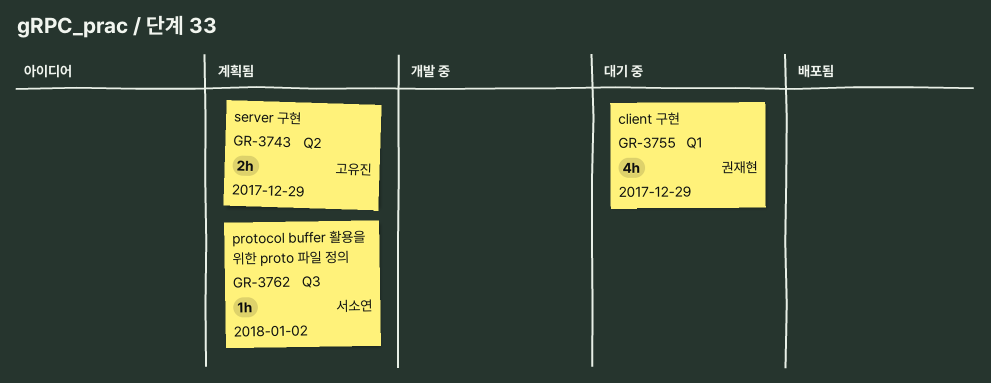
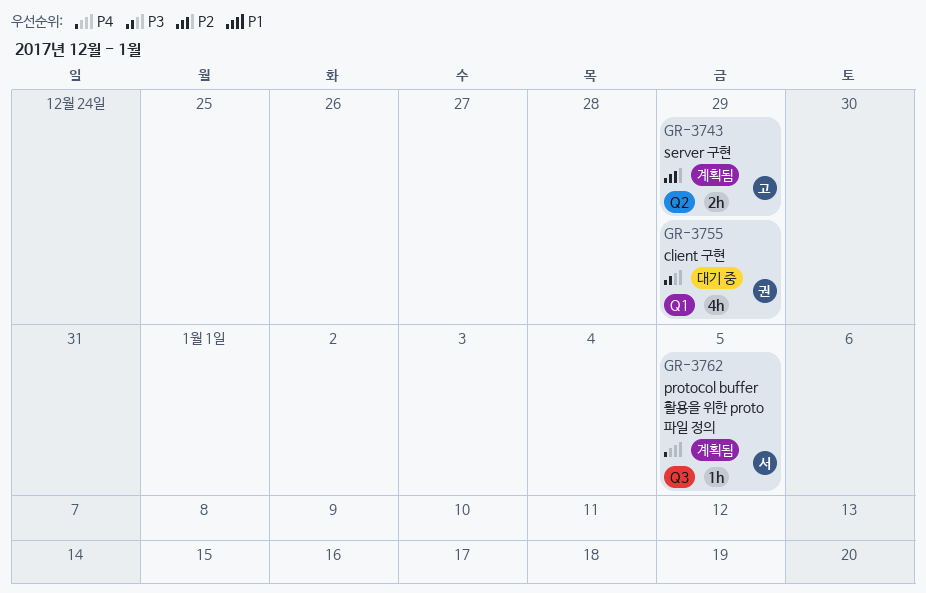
GR-3762, due: Jan 2 -> Jan 5

